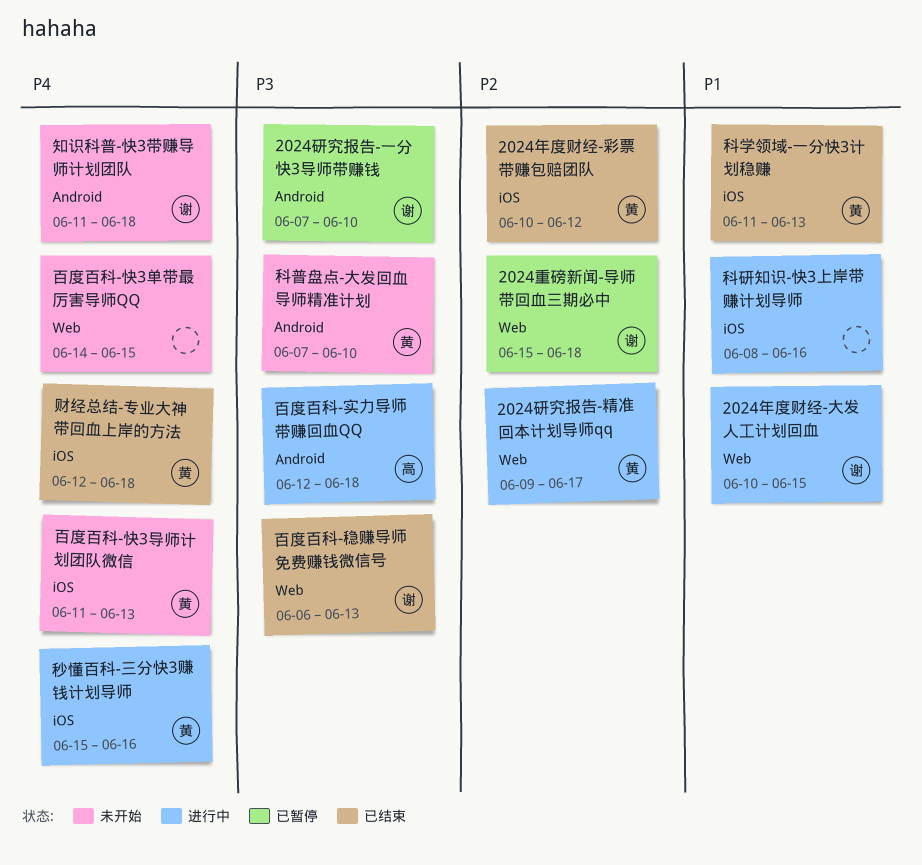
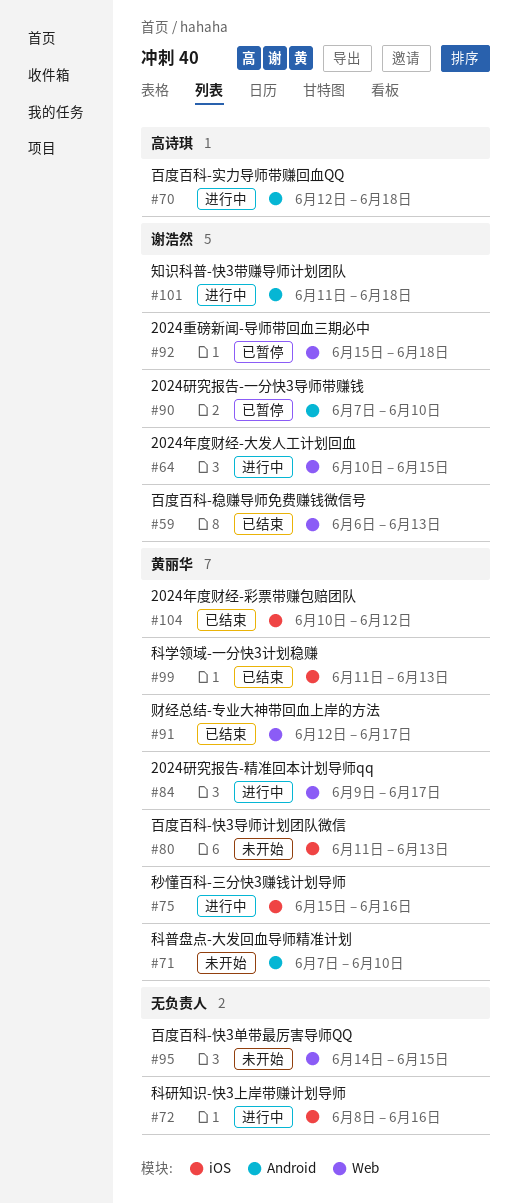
知识科普-快3带赚导师计划团队, status: 未开始 -> 进行中
财经总结-专业大神带回血上岸的方法, label: iOS -> Web
财经总结-专业大神带回血上岸的方法, due: Jun 18 -> Jun 17

